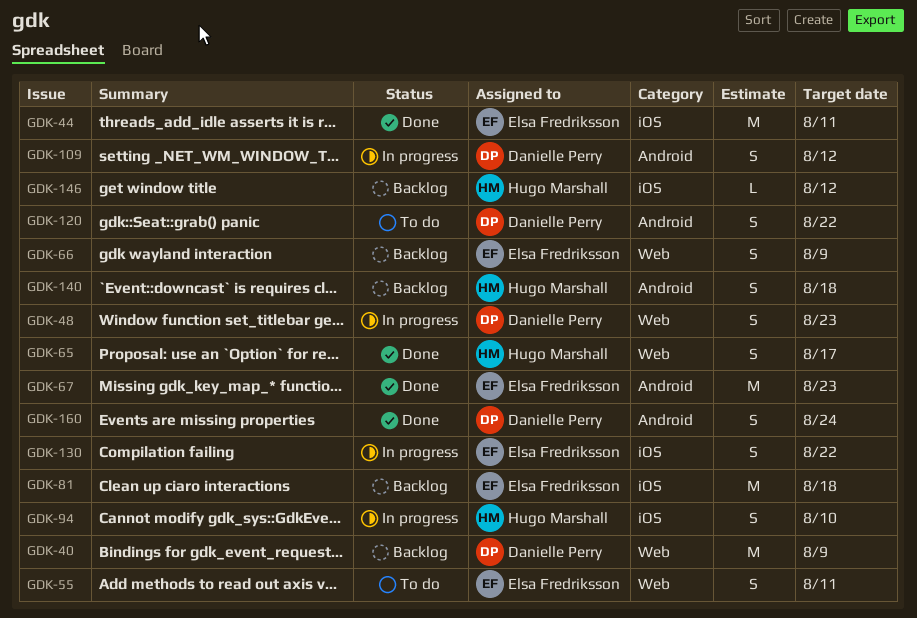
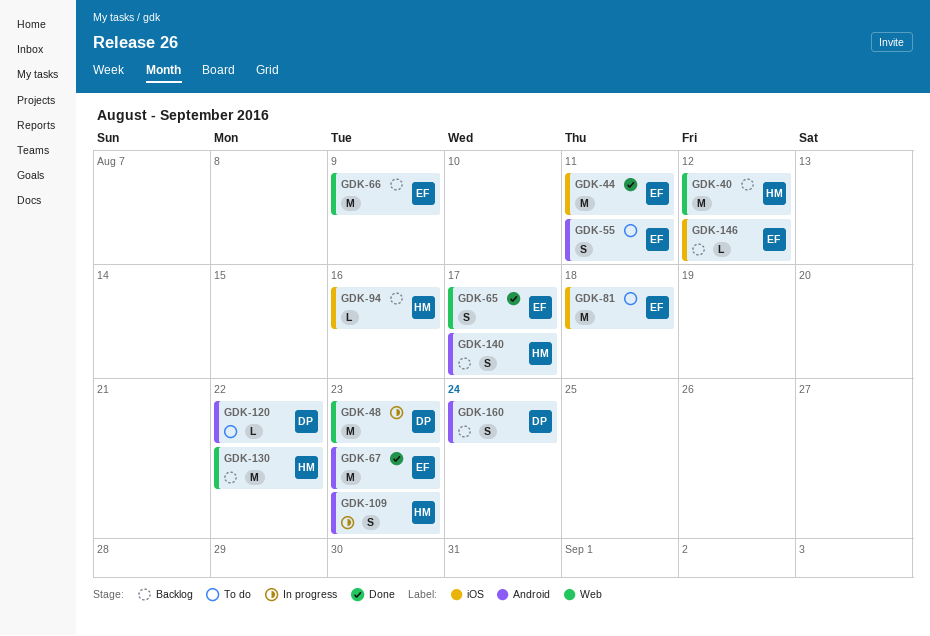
GDK-40, owner: Danielle Perry -> Hugo Marshall
GDK-40, due: Aug 9 -> Aug 12
GDK-48, estimate: S -> M
GDK-55, label: Web -> Android
GDK-65, owner: Hugo Marshall -> Elsa Fredriksson
GDK-66, estimate: S -> M
GDK-81, status: Backlog -> To do
GDK-94, status: In progress -> Backlog
GDK-94, estimate: S -> L
GDK-94, due: Aug 10 -> Aug 16
GDK-109, owner: Danielle Perry -> Hugo Marshall
GDK-109, due: Aug 12 -> Aug 23
GDK-120, estimate: S -> L
GDK-130, status: In progress -> Backlog
GDK-130, owner: Elsa Fredriksson -> Hugo Marshall
GDK-130, label: iOS -> Web
GDK-130, estimate: S -> M
GDK-140, due: Aug 18 -> Aug 17
GDK-146, owner: Hugo Marshall -> Elsa Fredriksson
GDK-160, status: Done -> Backlog

